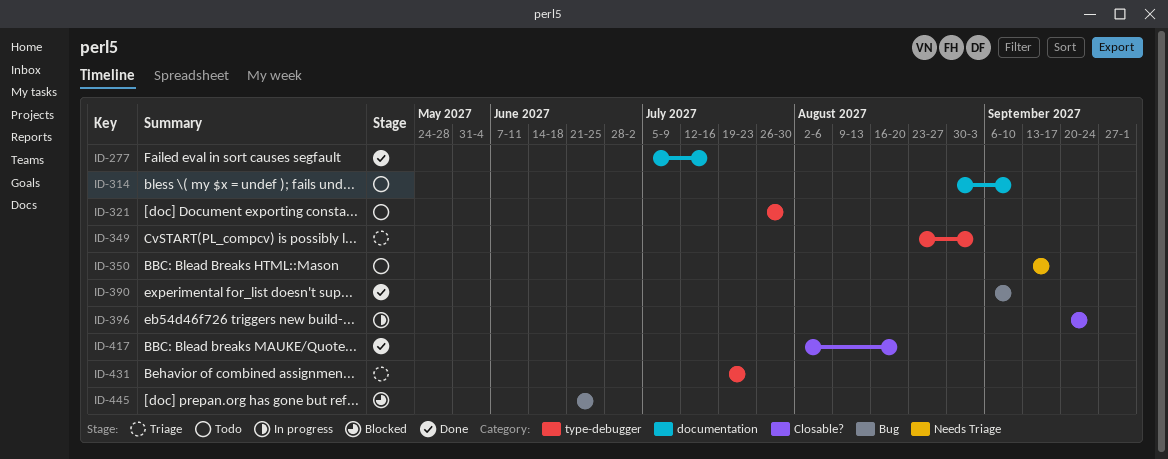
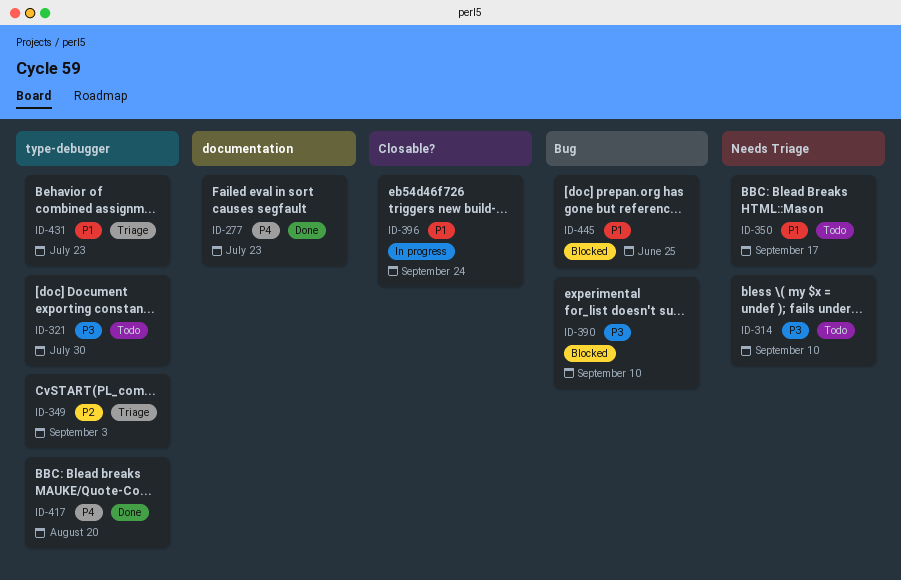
ID-277, due: Jul 16 -> Jul 23
ID-314, label: documentation -> Needs Triage
ID-390, status: Done -> Blocked
ID-417, label: Closable? -> type-debugger

